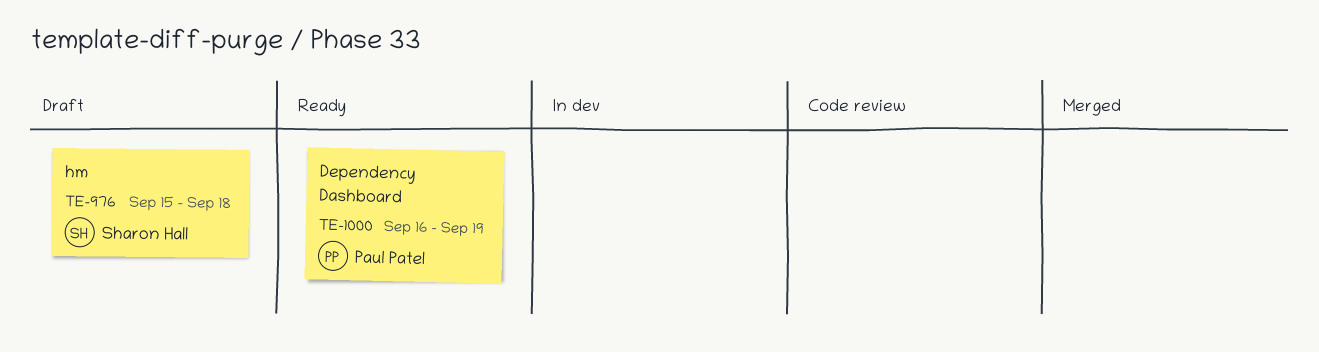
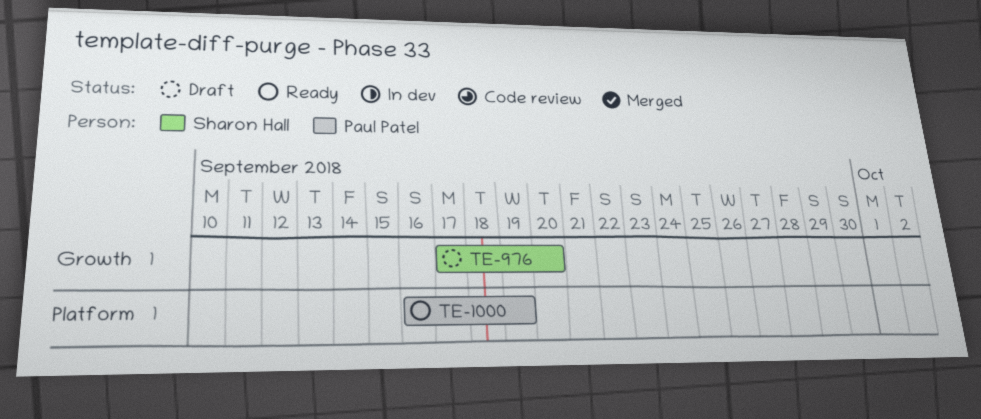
TE-976, start: Sep 15 -> Sep 17
TE-976, due: Sep 18 -> Sep 20

